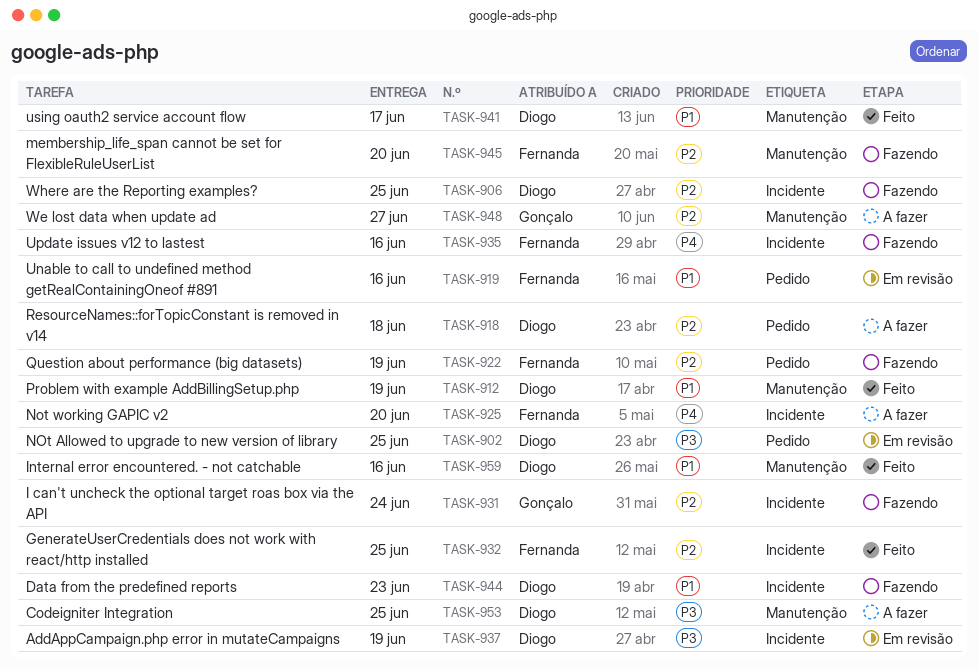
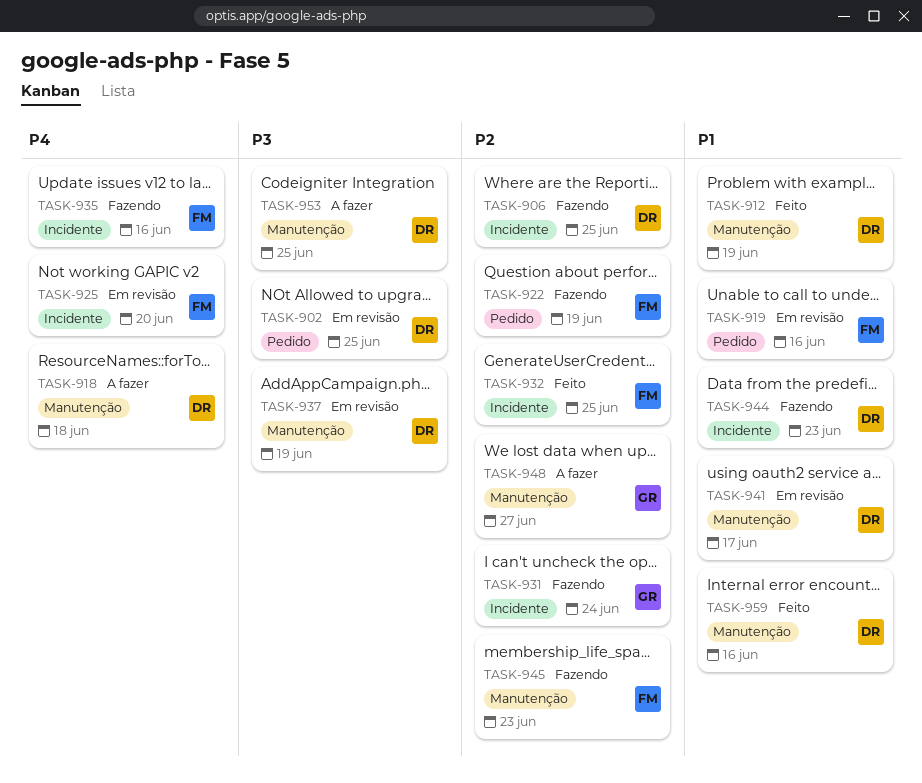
TASK-918, priority: P2 -> P4
TASK-918, label: Pedido -> Manutenção
TASK-925, status: A fazer -> Em revisão
TASK-937, label: Incidente -> Manutenção
TASK-941, status: Feito -> Em revisão
TASK-945, due: Jun 20 -> Jun 23

